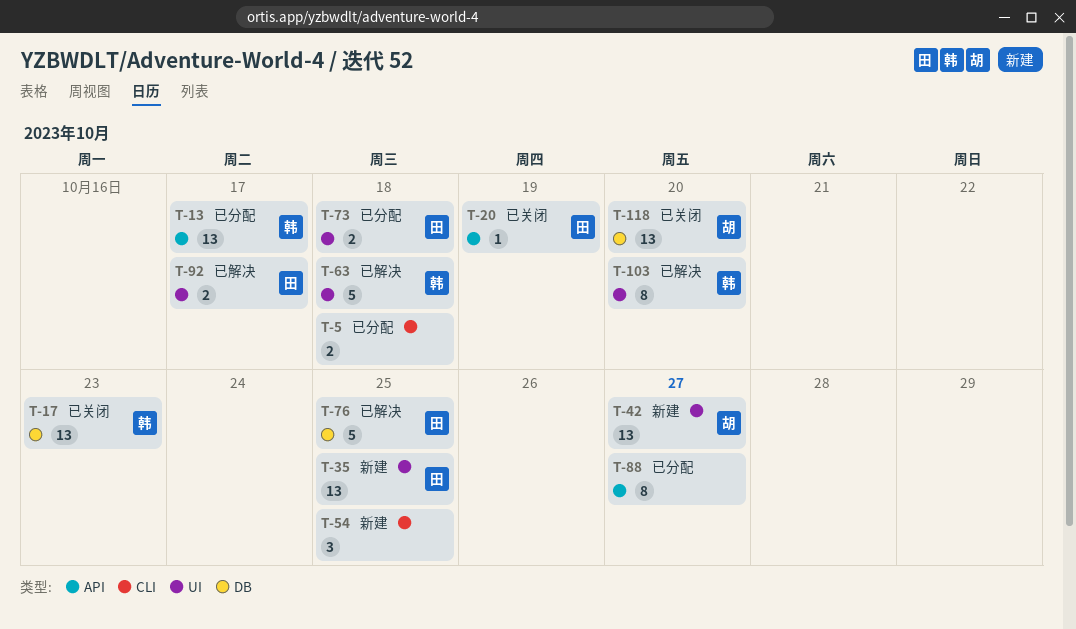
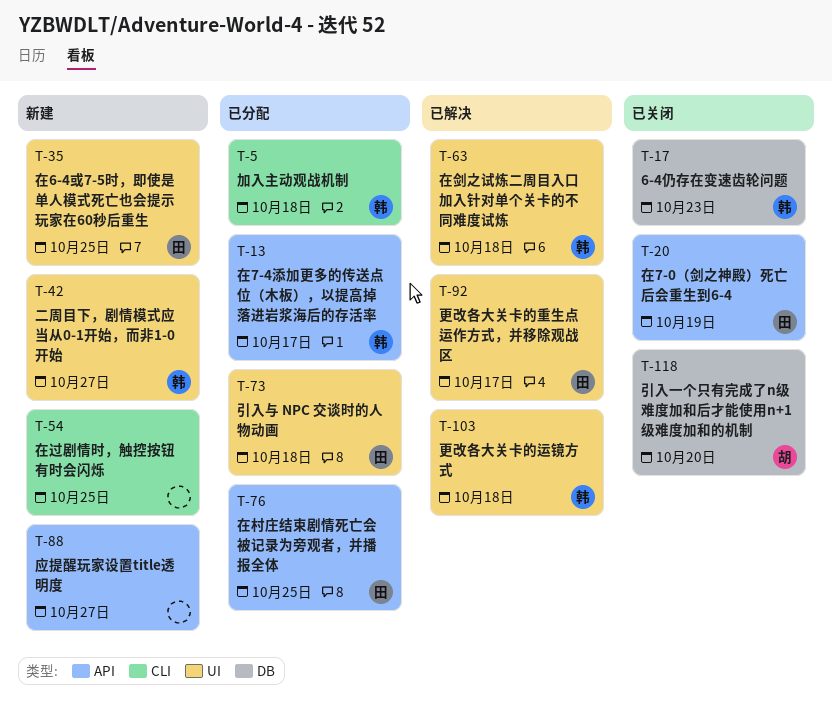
T-5, owner: none -> 韩
T-42, owner: 胡 -> 韩
T-76, status: 已解决 -> 已分配
T-76, label: DB -> API
T-88, status: 已分配 -> 新建
T-103, due: Oct 20 -> Oct 18

